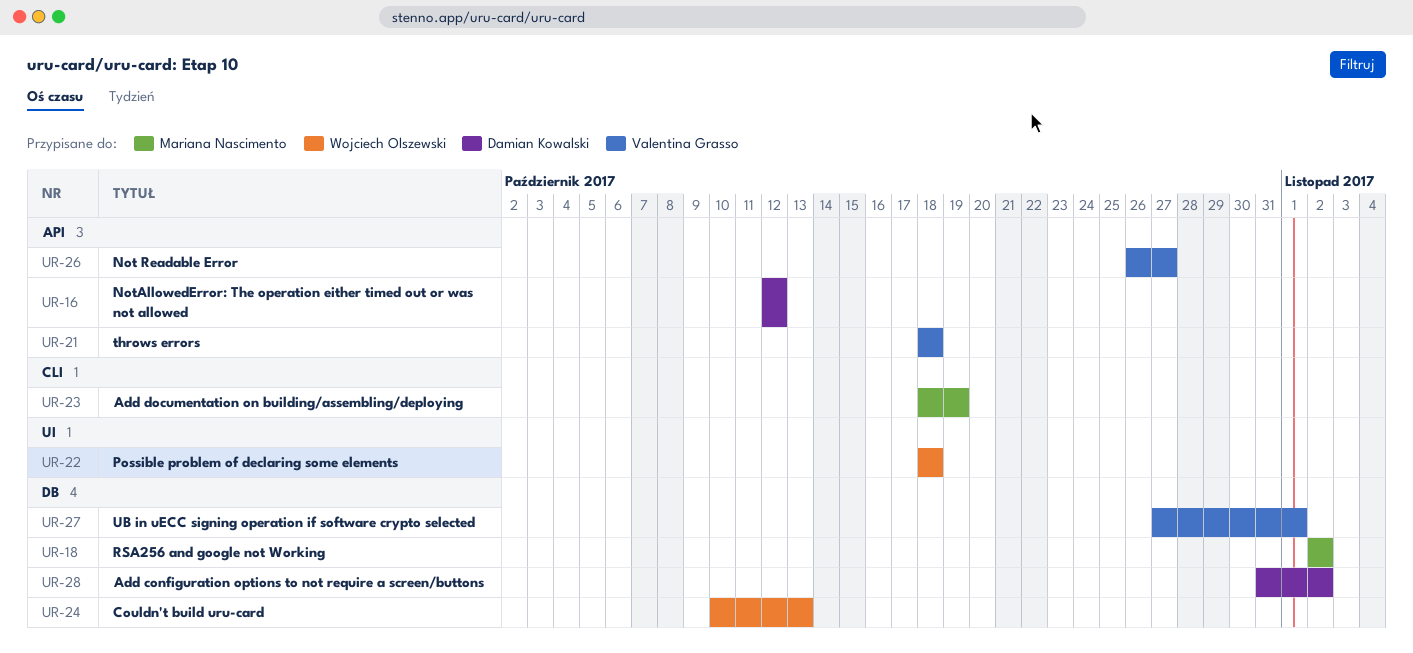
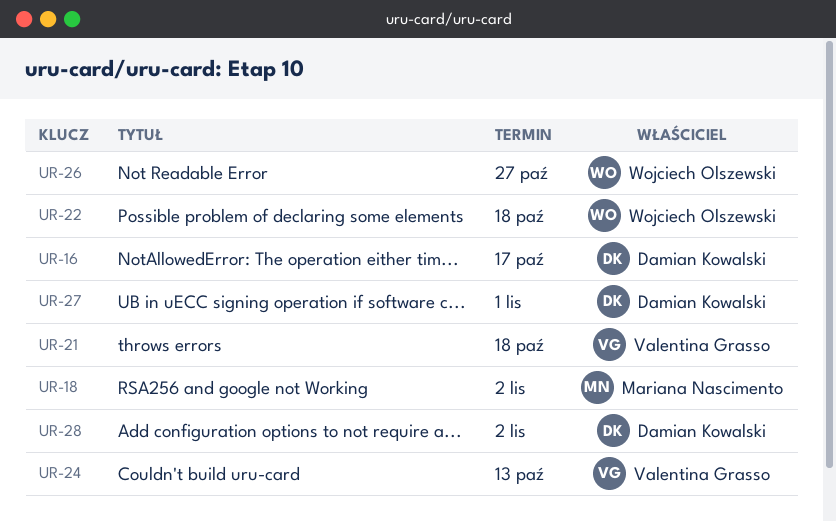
UR-16, due: Oct 12 -> Oct 17
UR-23: present -> none
UR-24, owner: Wojciech Olszewski -> Valentina Grasso
UR-26, owner: Valentina Grasso -> Wojciech Olszewski
UR-27, owner: Valentina Grasso -> Damian Kowalski

